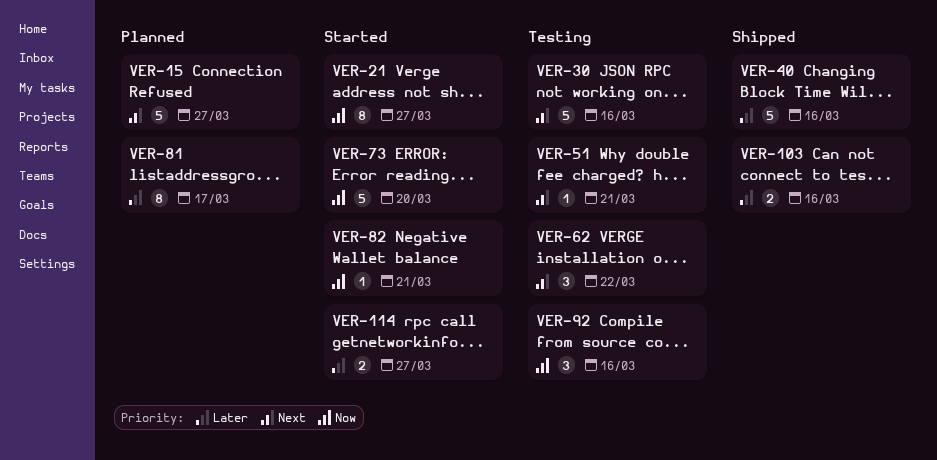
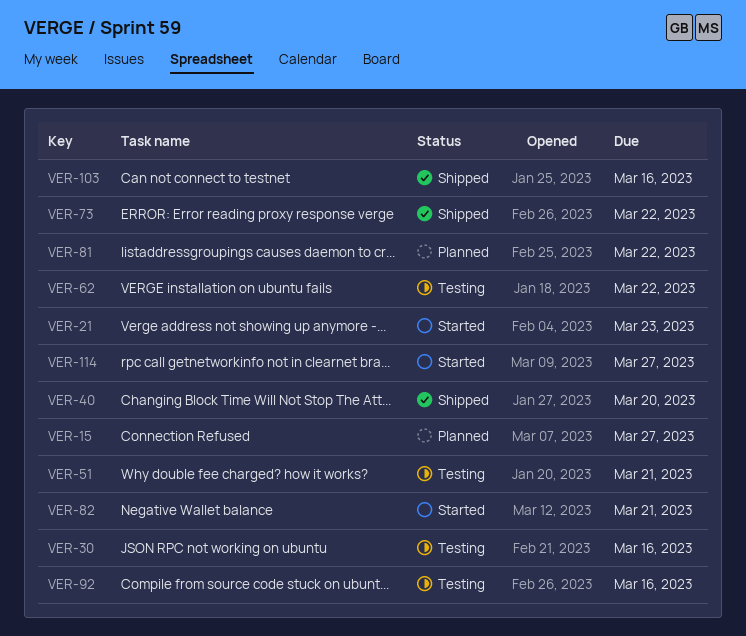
VER-21, due: Mar 27 -> Mar 23
VER-40, due: Mar 16 -> Mar 20
VER-73, status: Started -> Shipped
VER-73, due: Mar 20 -> Mar 22
VER-81, due: Mar 17 -> Mar 22

